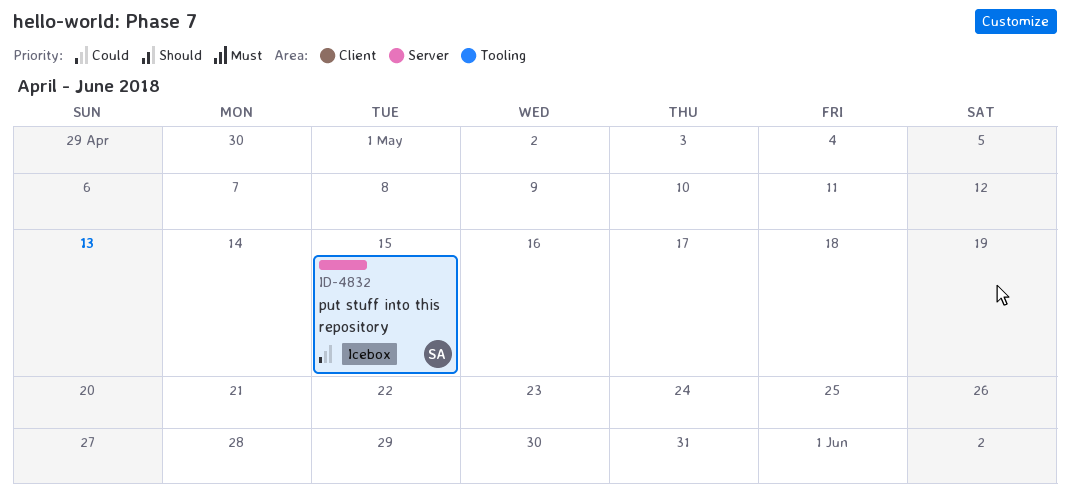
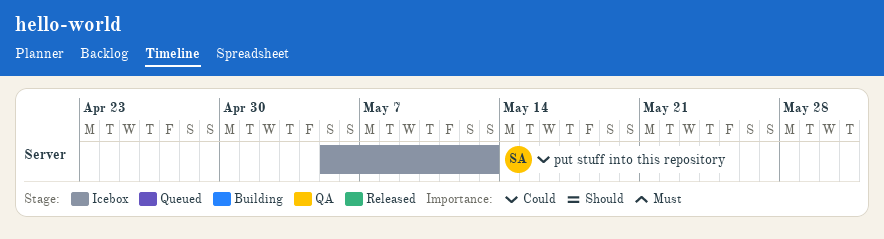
put stuff into this repository, due: May 15 -> May 13

